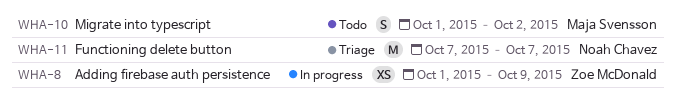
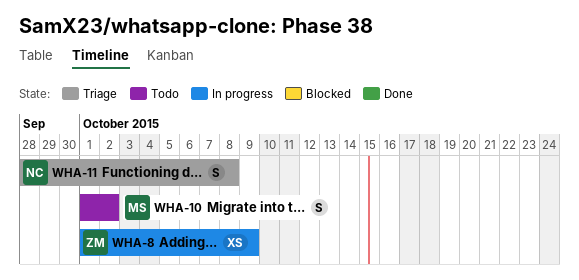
WHA-11, estimate: M -> S
WHA-11, start: Oct 7 -> Sep 28
WHA-11, due: Oct 7 -> Oct 8

